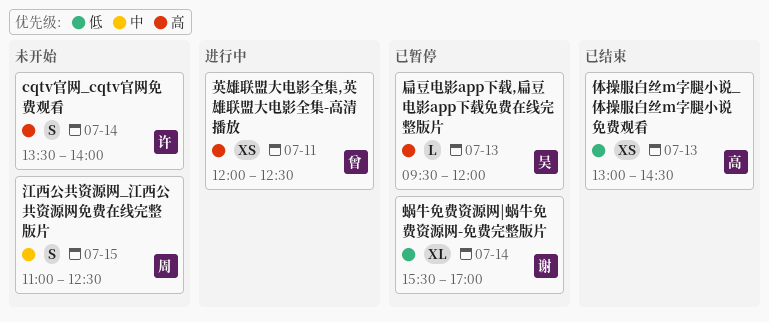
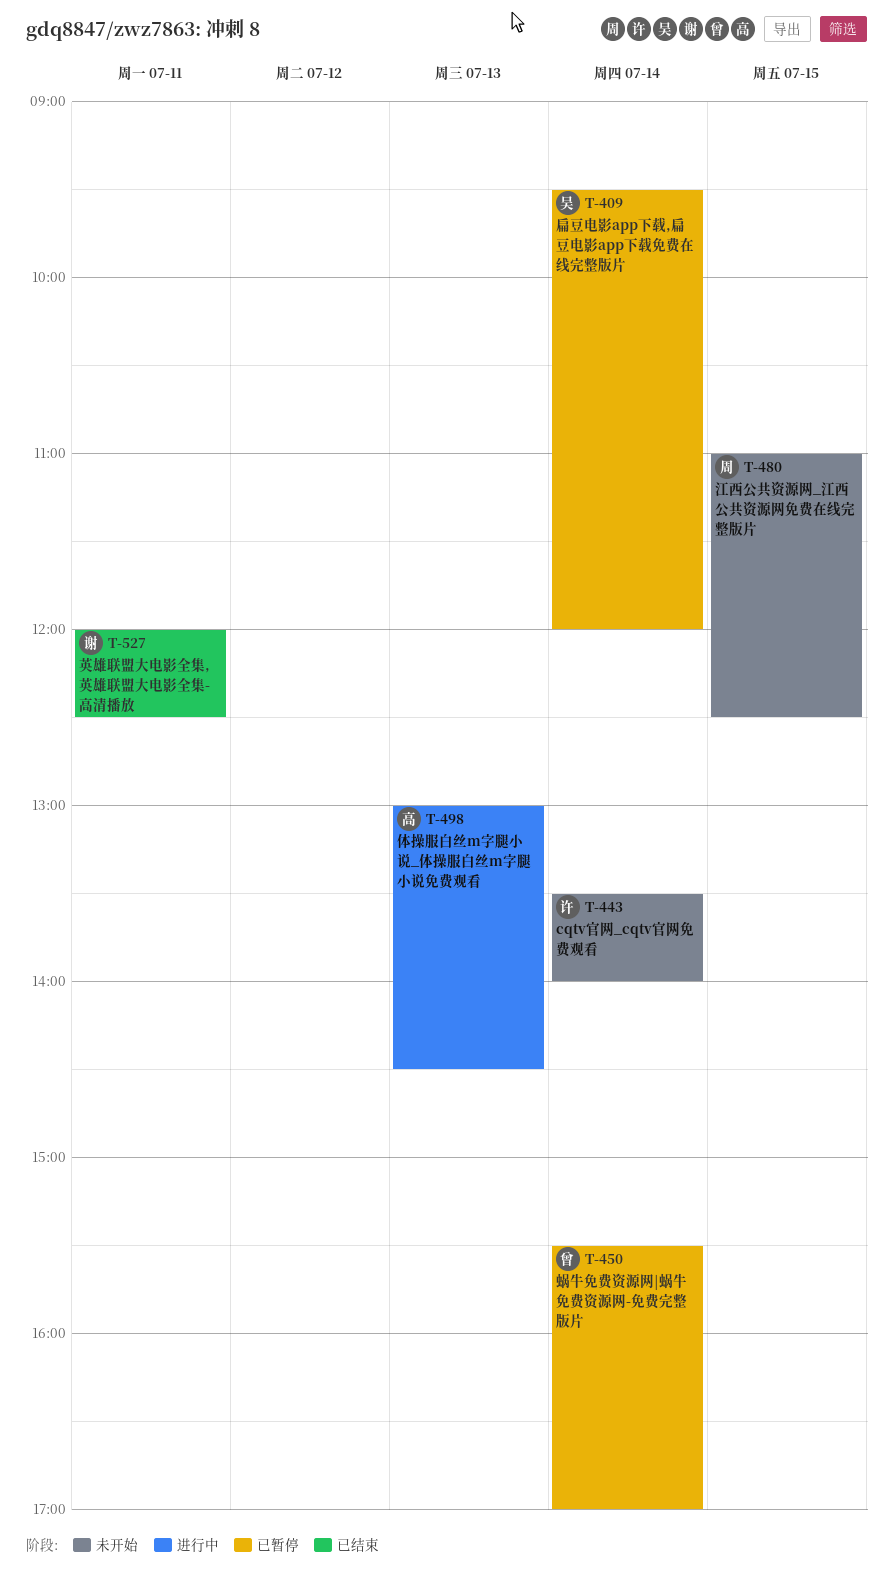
体操服白丝m字腿小说_体操服白丝m字腿小说免费观看, status: 已结束 -> 进行中
扁豆电影app下载,扁豆电影app下载免费在线完整版片, day: Jul 13 -> Jul 14
英雄联盟大电影全集,英雄联盟大电影全集-高清播放, status: 进行中 -> 已结束
英雄联盟大电影全集,英雄联盟大电影全集-高清播放, owner: 曾 -> 谢
蜗牛免费资源网|蜗牛免费资源网-免费完整版片, owner: 谢 -> 曾

